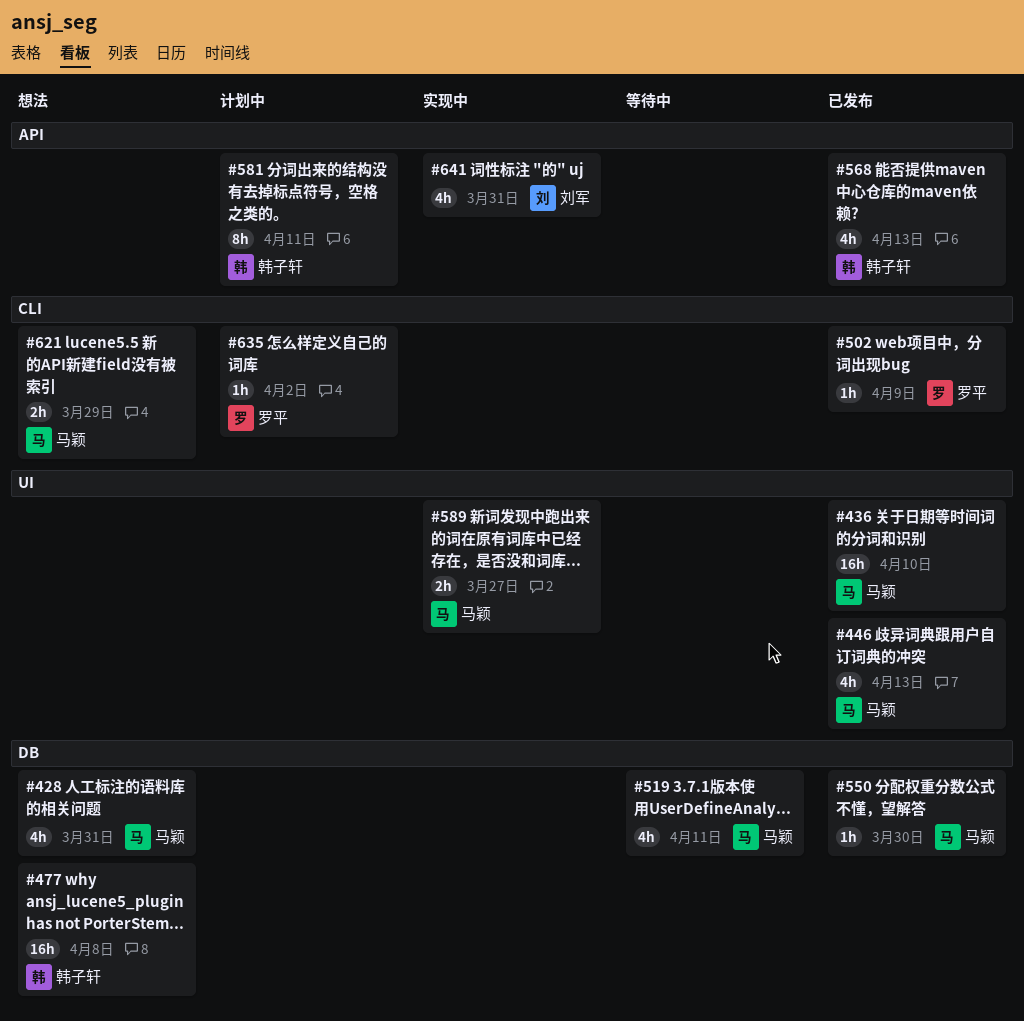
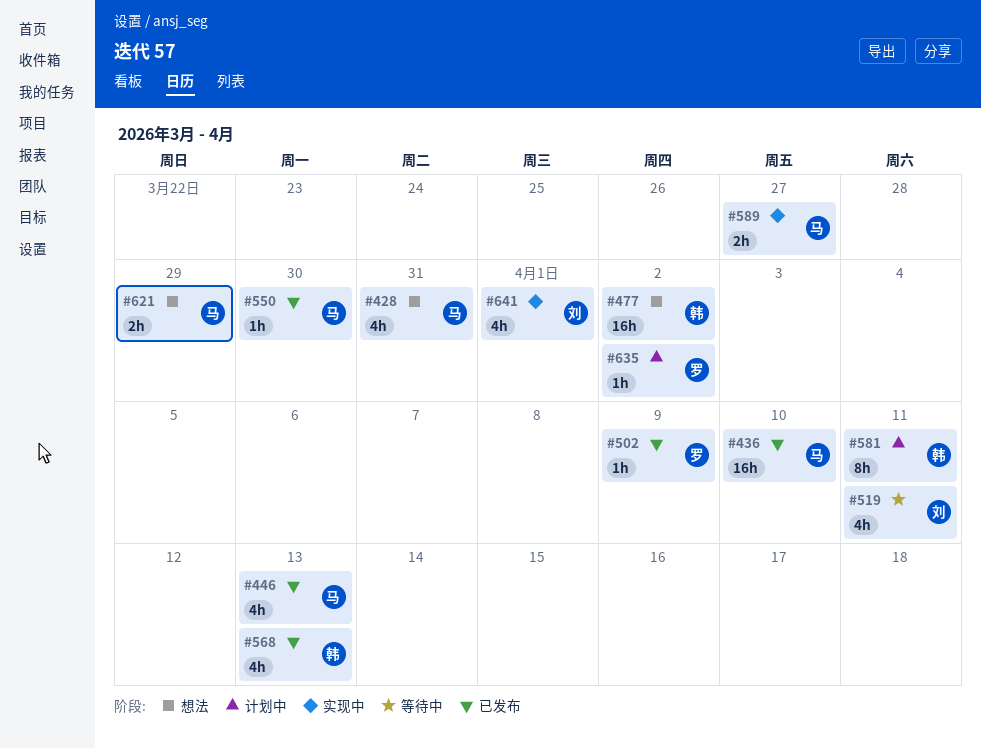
#477, due: Apr 8 -> Apr 2
#519, owner: 马颖 -> 刘军
#641, due: Mar 31 -> Apr 1

